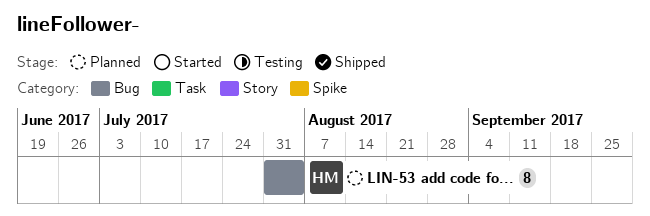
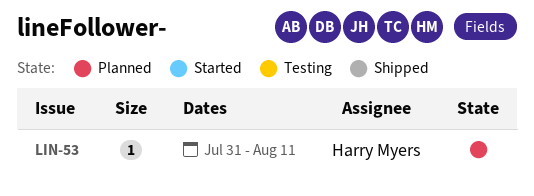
LIN-53, estimate: 8 -> 1
LIN-53, due: Aug 4 -> Aug 11

